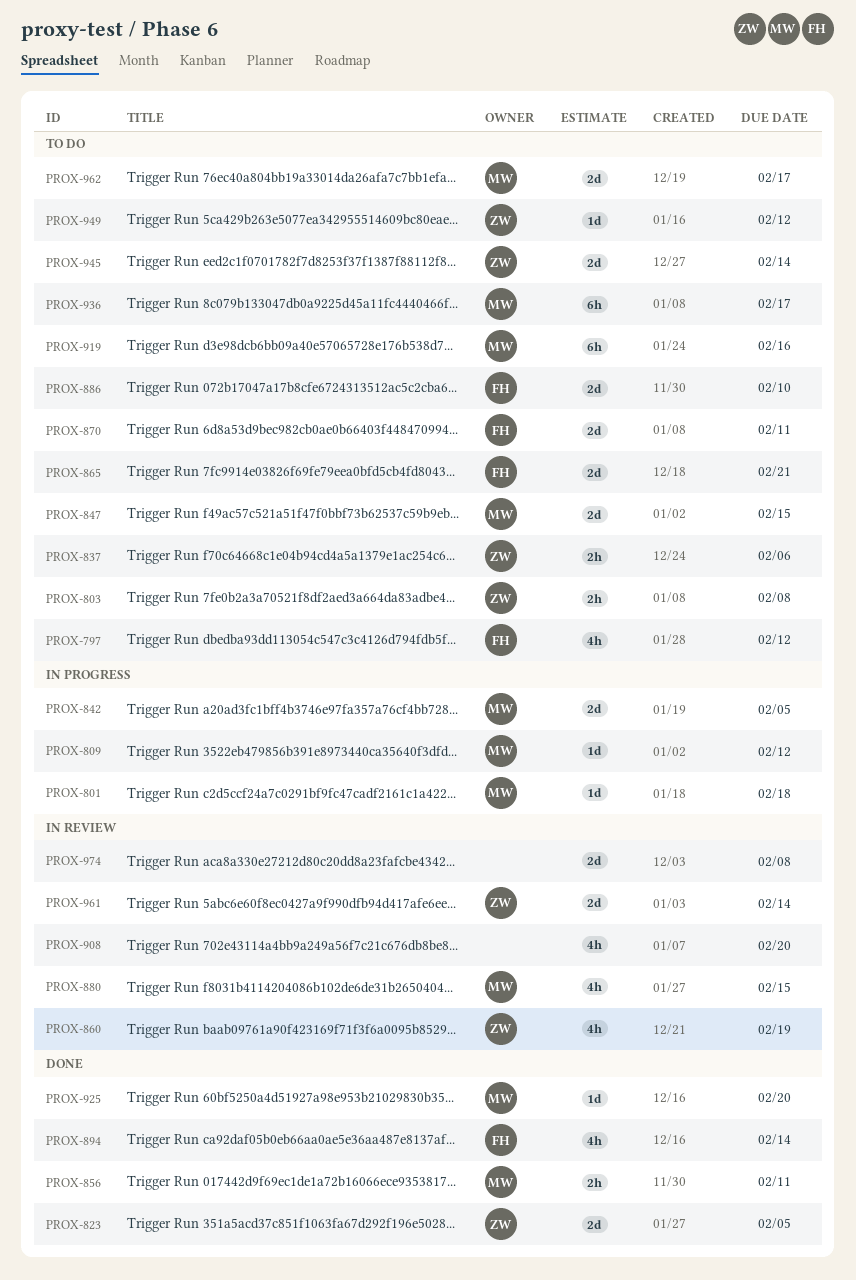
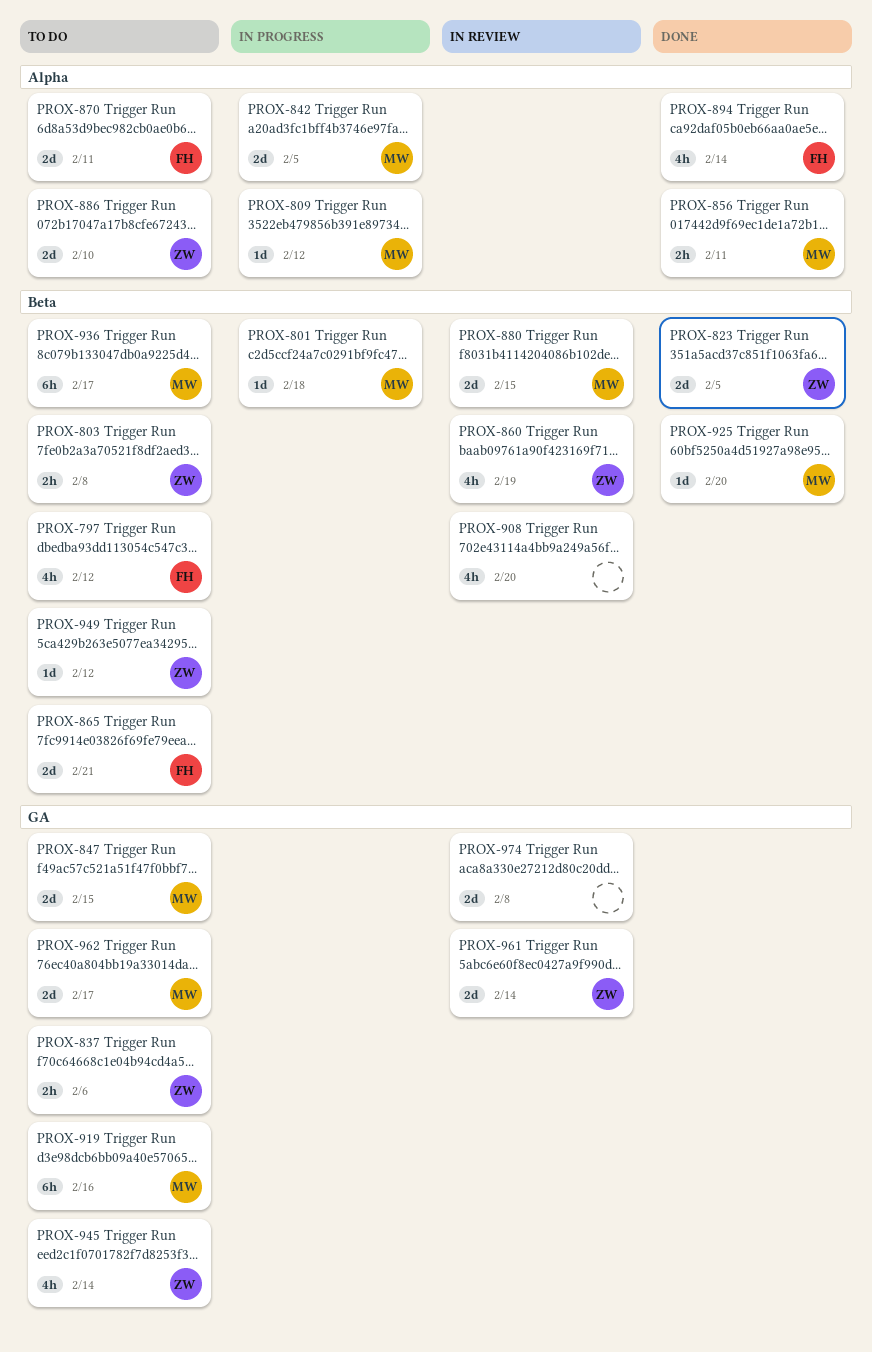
PROX-880, estimate: 4h -> 2d
PROX-886, owner: FH -> ZW
PROX-945, estimate: 2d -> 4h

